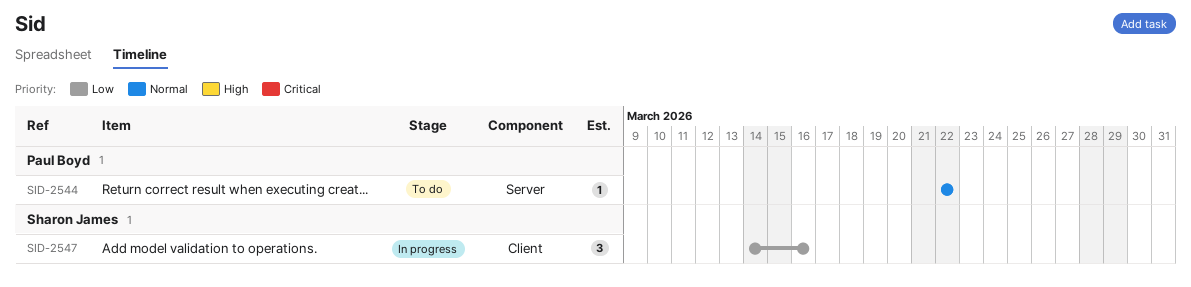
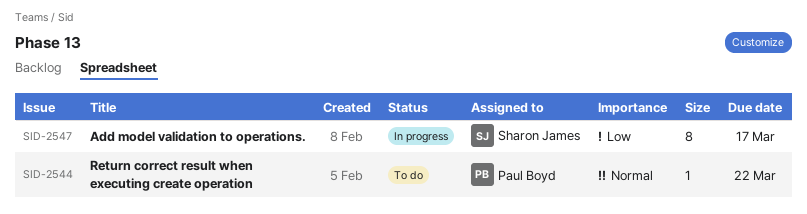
SID-2547, estimate: 3 -> 8
SID-2547, due: Mar 16 -> Mar 17

